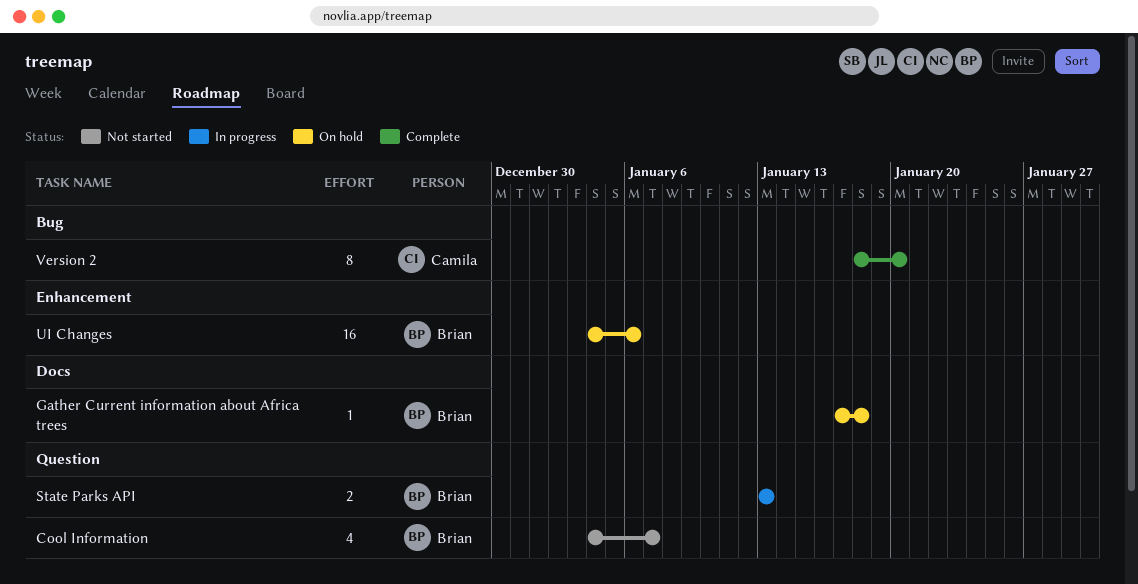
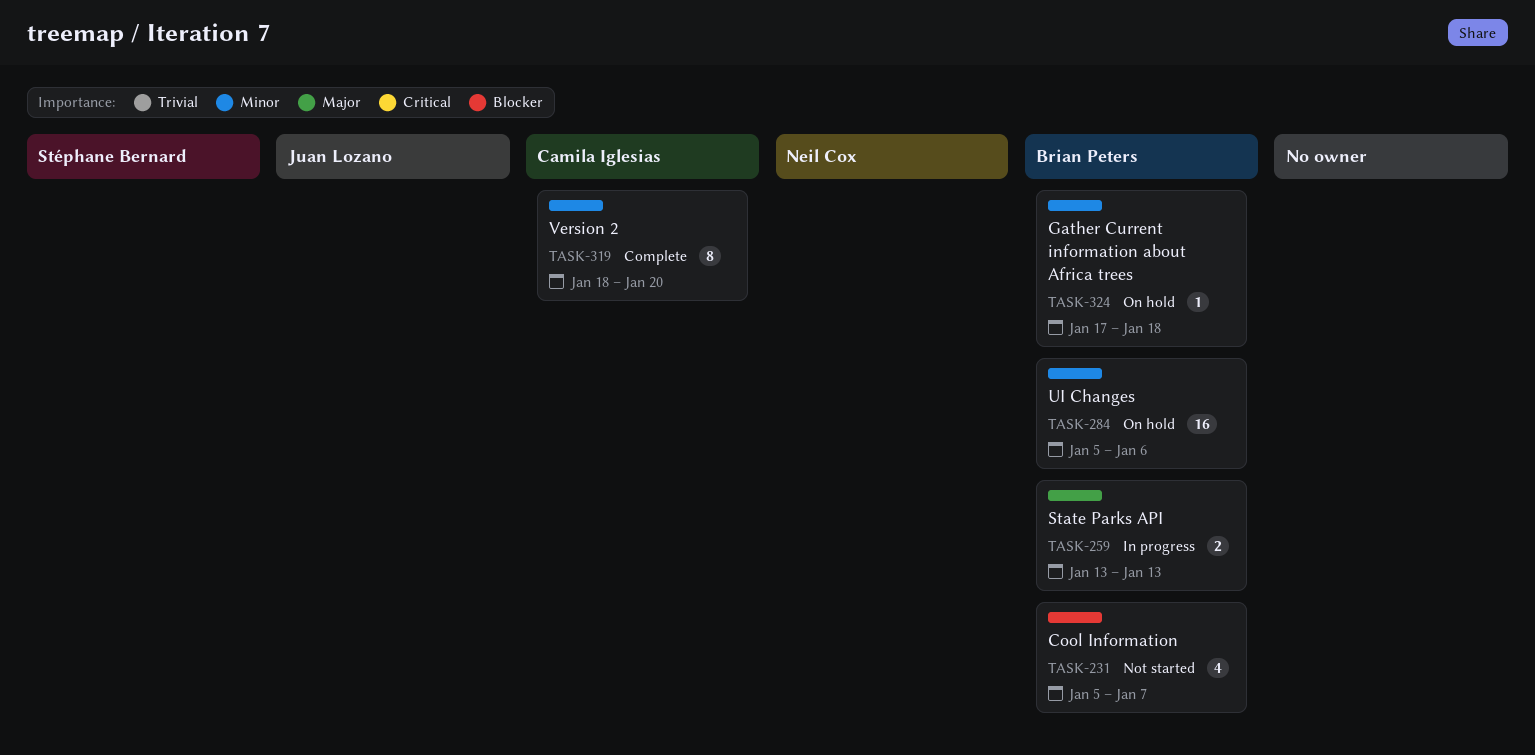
Cool Information, start: Jan 4 -> Jan 5
UI Changes, start: Jan 4 -> Jan 5

